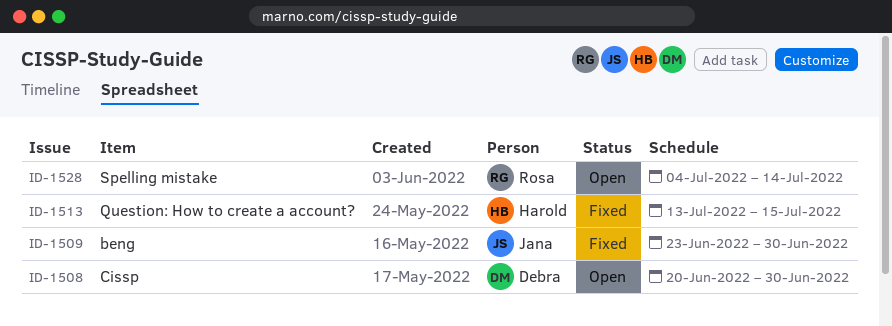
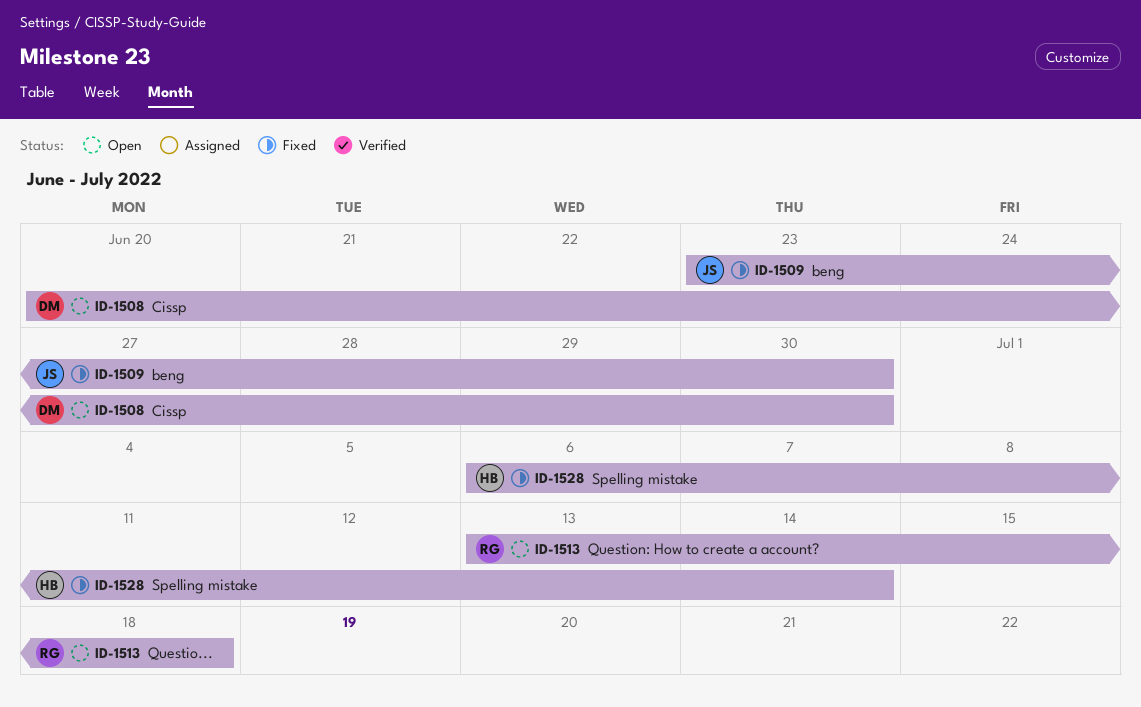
ID-1513, status: Fixed -> Open
ID-1513, owner: Harold -> Rosa
ID-1513, due: Jul 15 -> Jul 18
ID-1528, status: Open -> Fixed
ID-1528, owner: Rosa -> Harold
ID-1528, start: Jul 4 -> Jul 6

